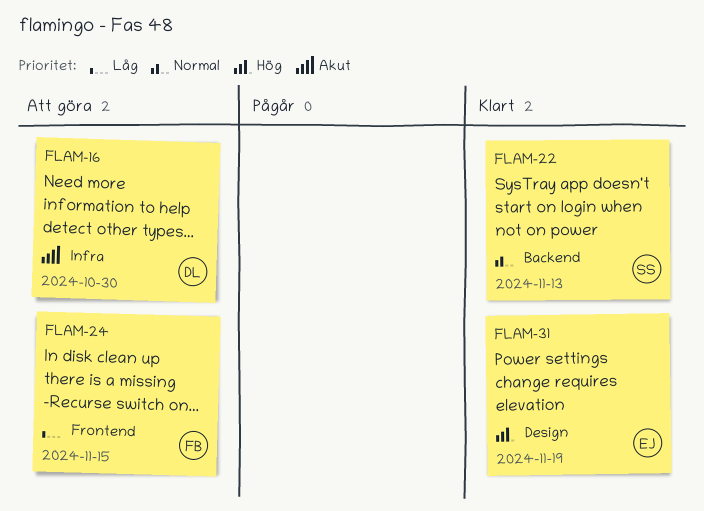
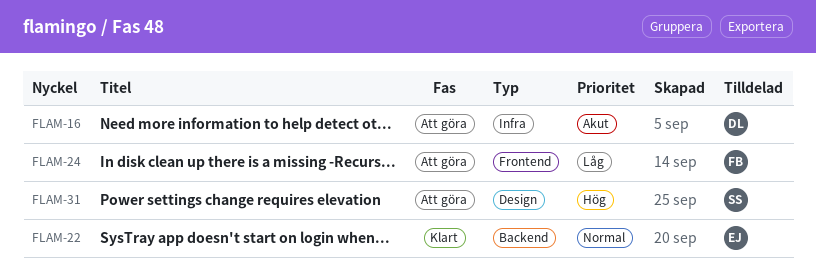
FLAM-22, owner: SS -> EJ
FLAM-31, status: Klart -> Att göra
FLAM-31, owner: EJ -> SS

